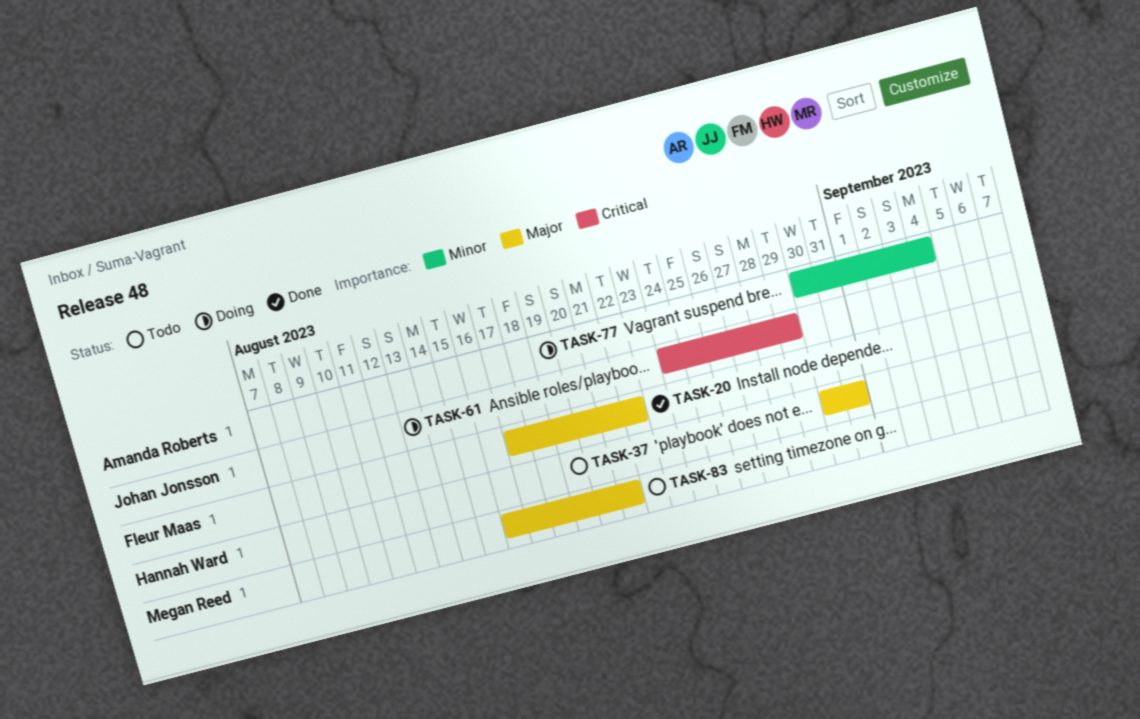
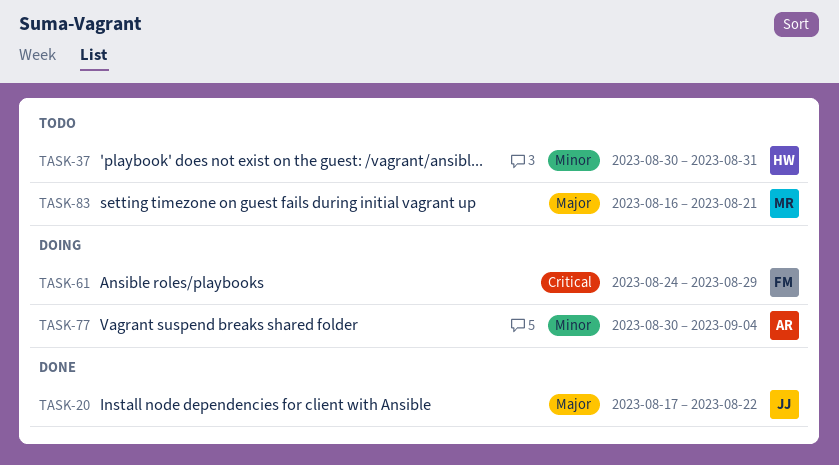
TASK-20, owner: Fleur Maas -> Johan Jonsson
TASK-37, priority: Major -> Minor
TASK-61, owner: Johan Jonsson -> Fleur Maas

